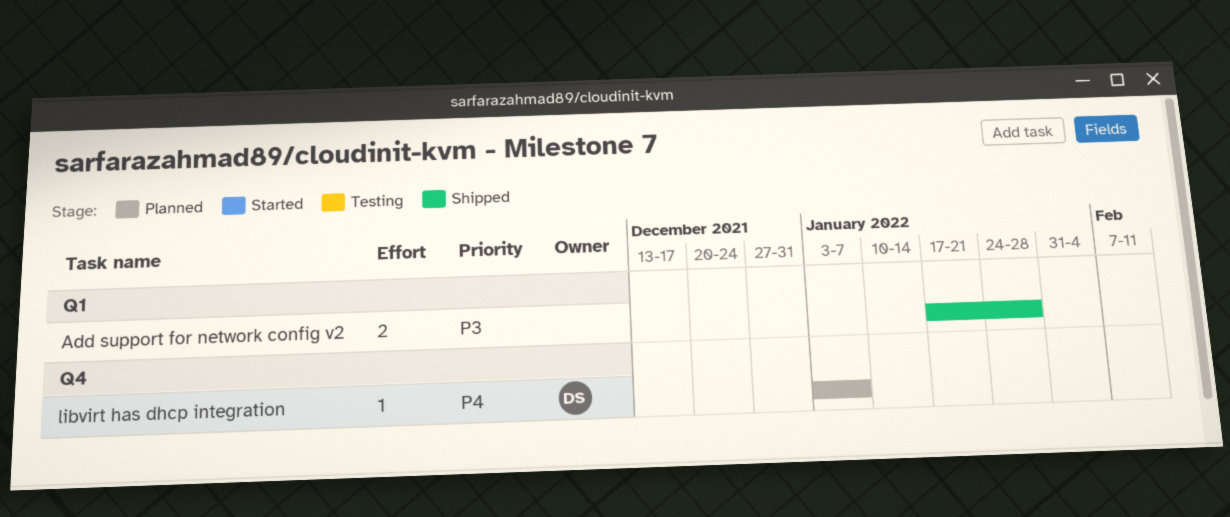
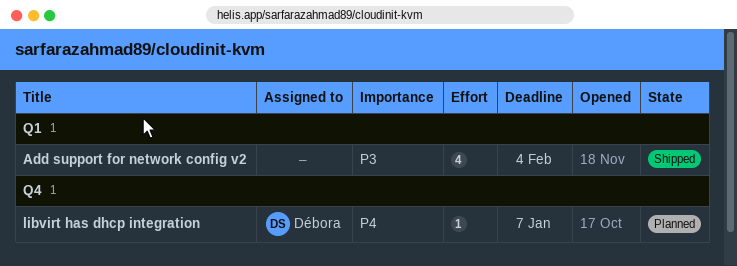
Add support for network config v2, estimate: 2 -> 4
Add support for network config v2, due: Jan 28 -> Feb 4

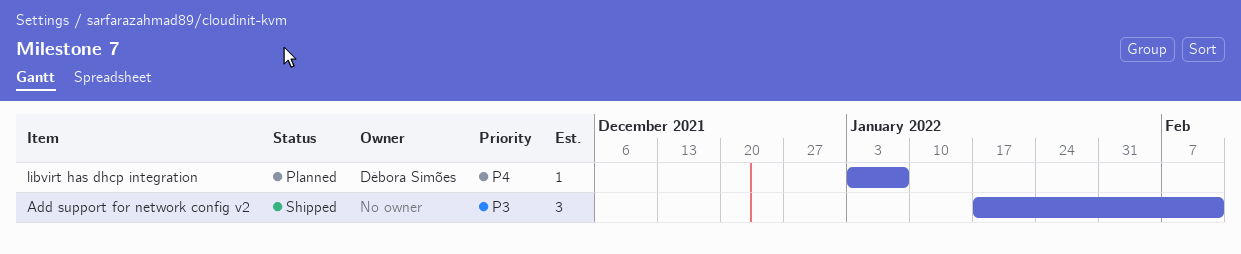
Add support for network config v2, estimate: 4 -> 3
Add support for network config v2, due: Feb 4 -> Feb 11

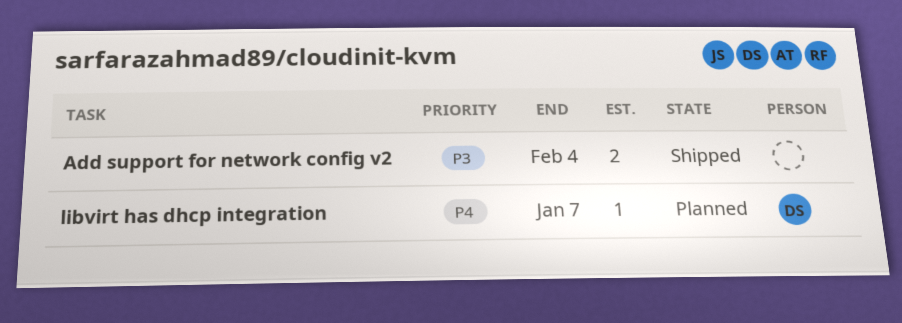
Add support for network config v2, estimate: 3 -> 2
Add support for network config v2, due: Feb 11 -> Feb 4

